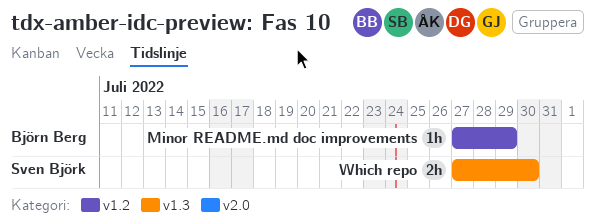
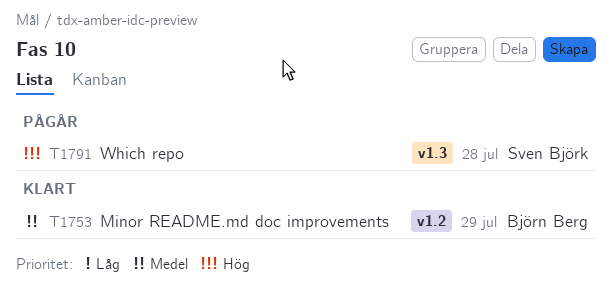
Which repo, due: Jul 30 -> Jul 28

